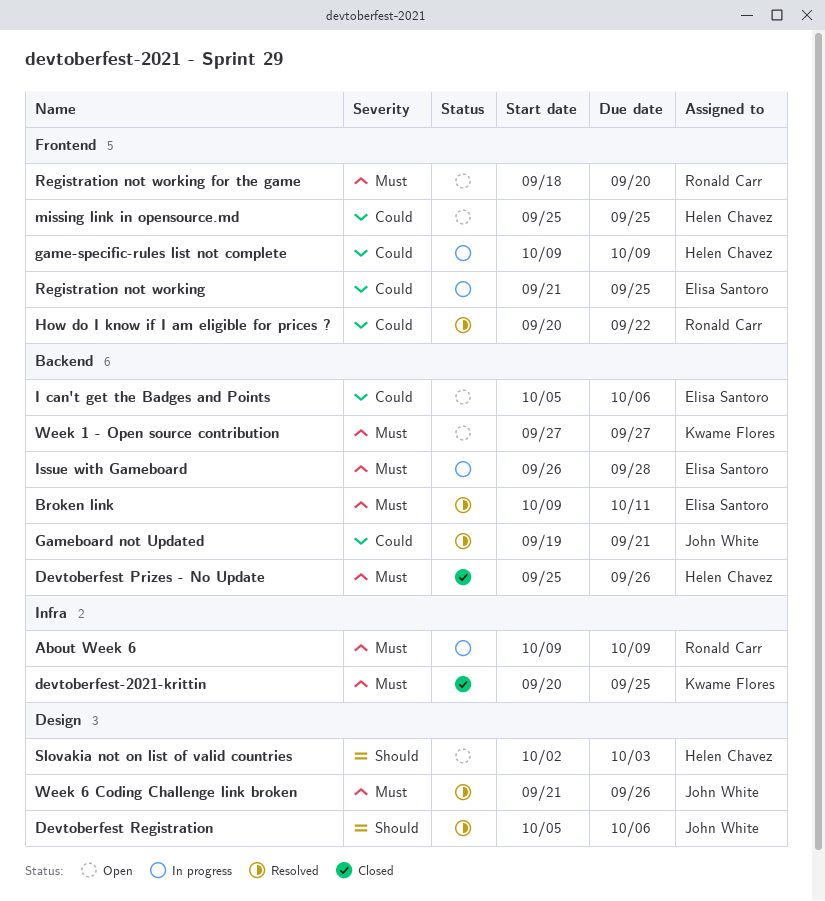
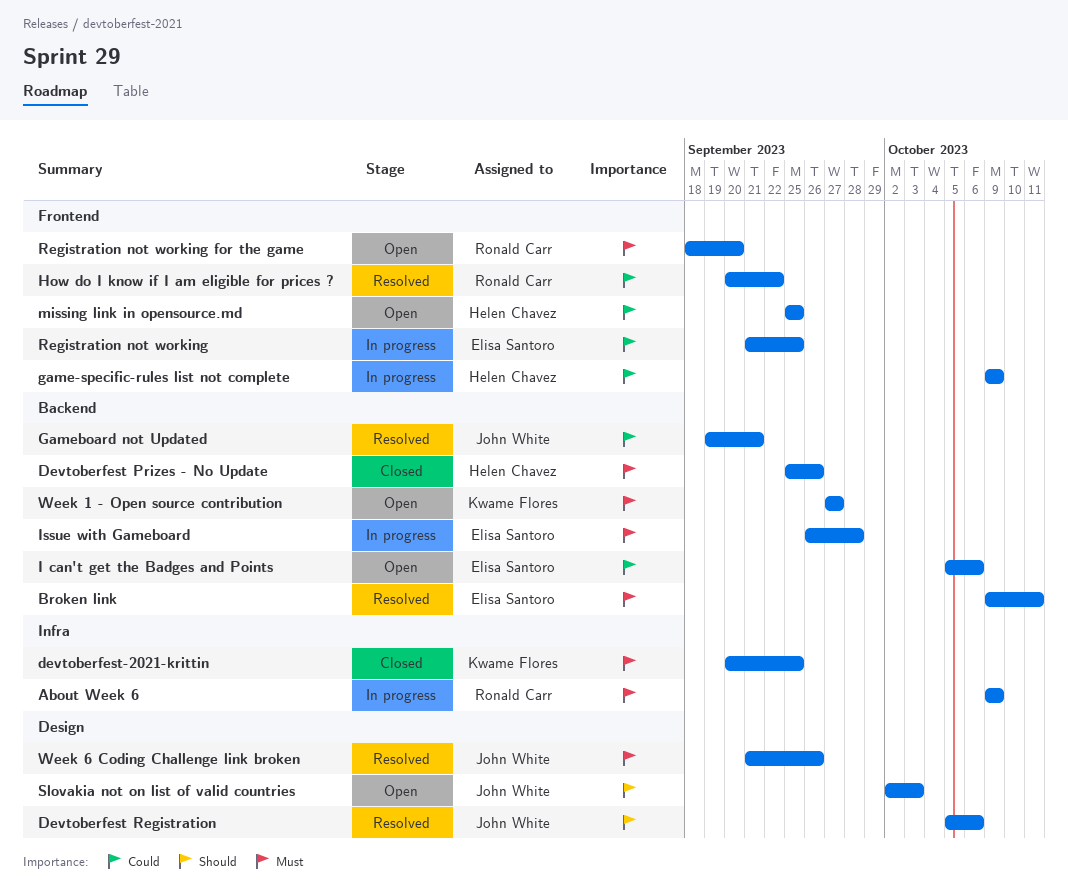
Slovakia not on list of valid countries, owner: Helen Chavez -> John White

